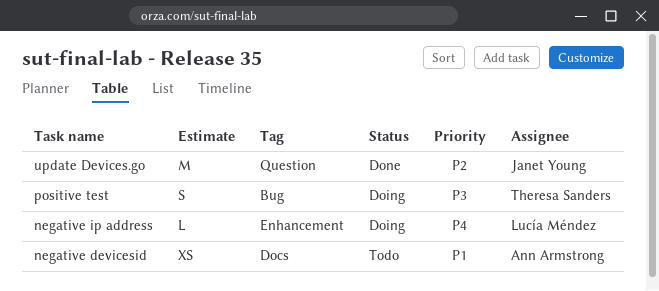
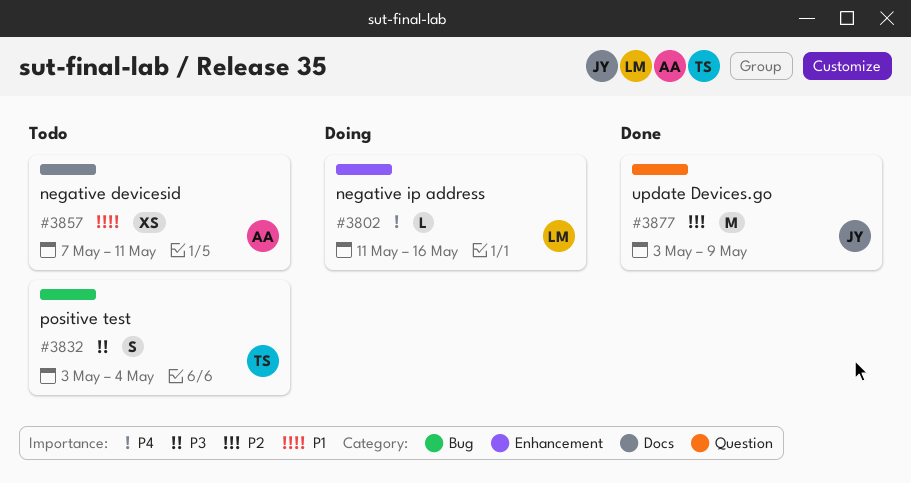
positive test, status: Doing -> Todo

